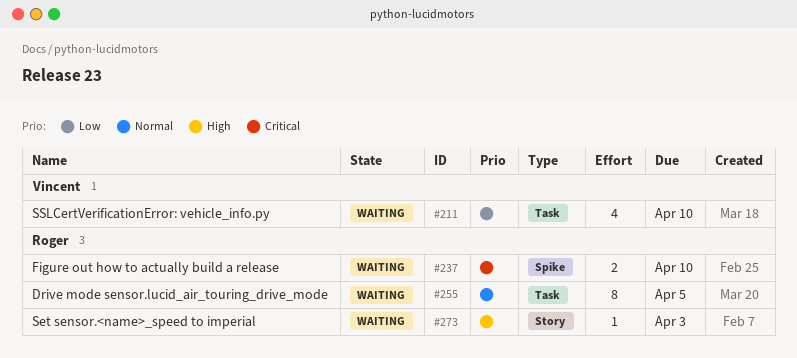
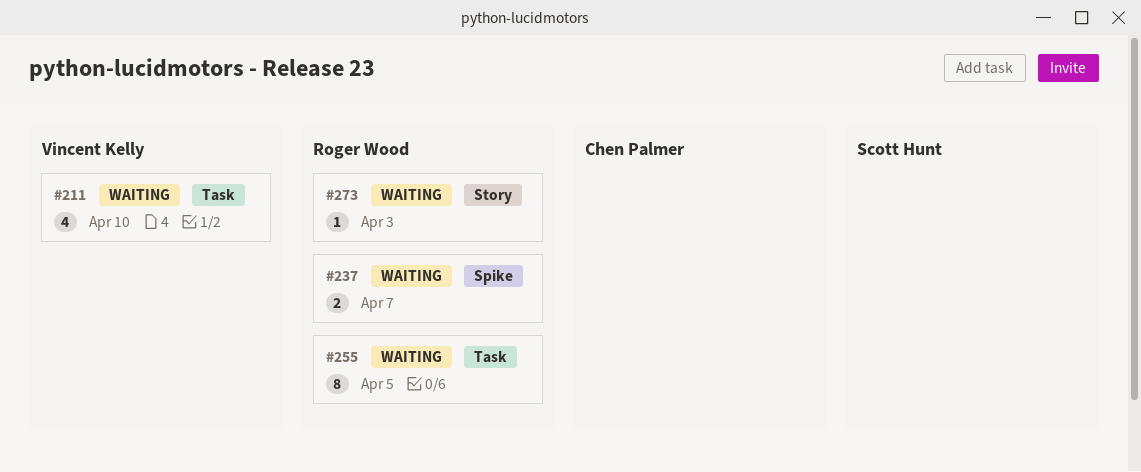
#237, due: Apr 10 -> Apr 7

